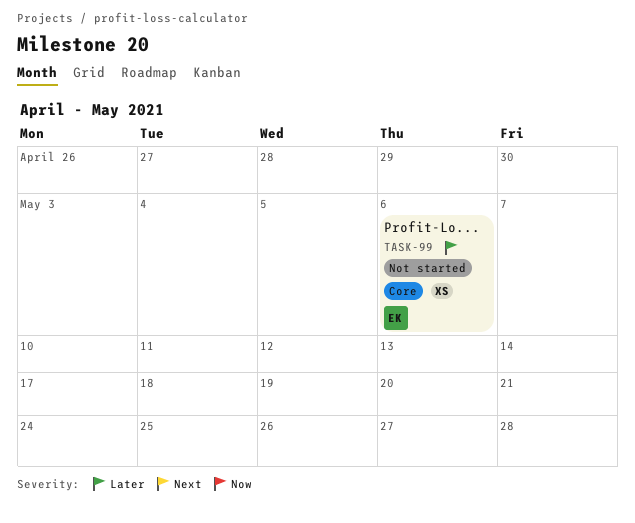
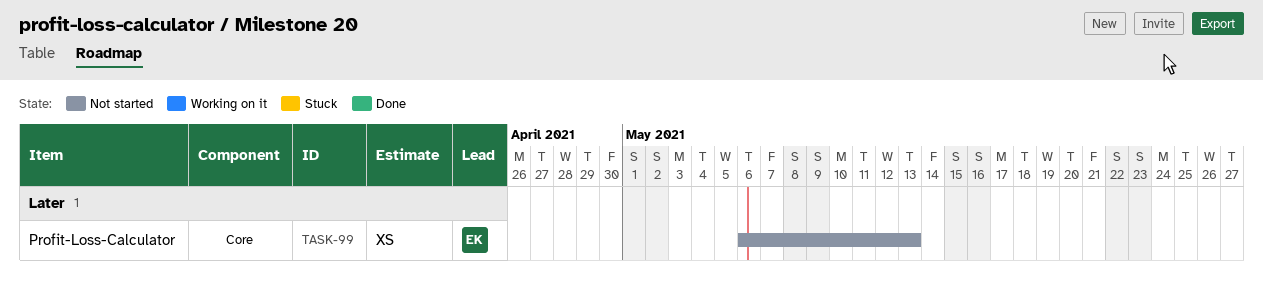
TASK-99, due: May 6 -> May 13

